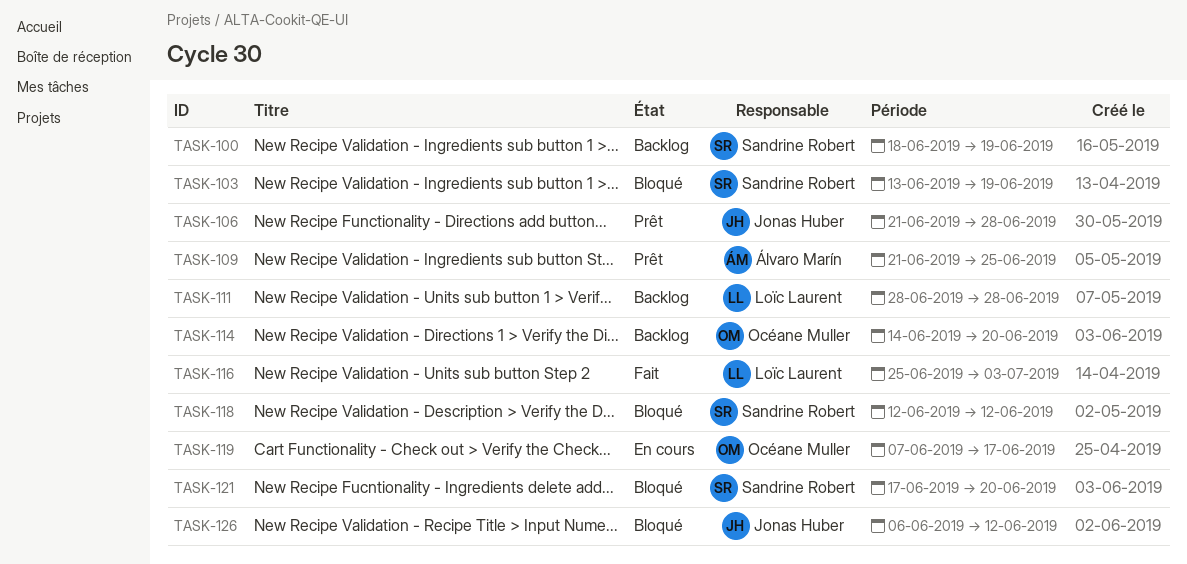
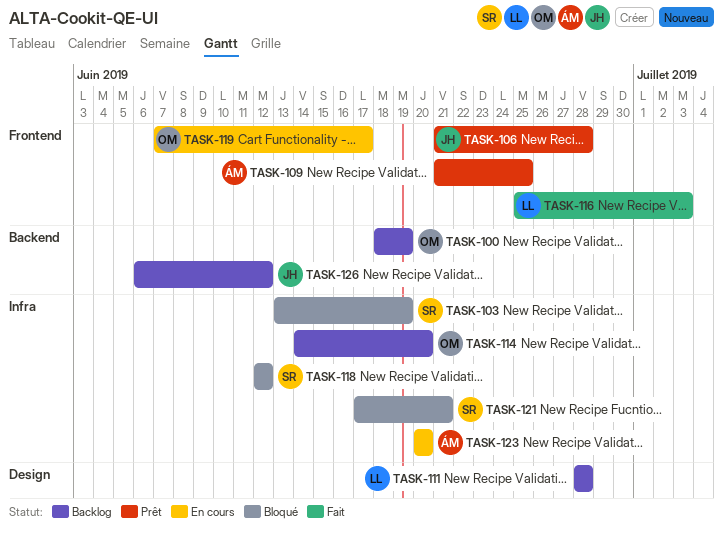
TASK-100, owner: Sandrine Robert -> Océane Muller
TASK-121, due: Jun 20 -> Jun 21
TASK-123: none -> present
TASK-126, status: Bloqué -> Backlog

